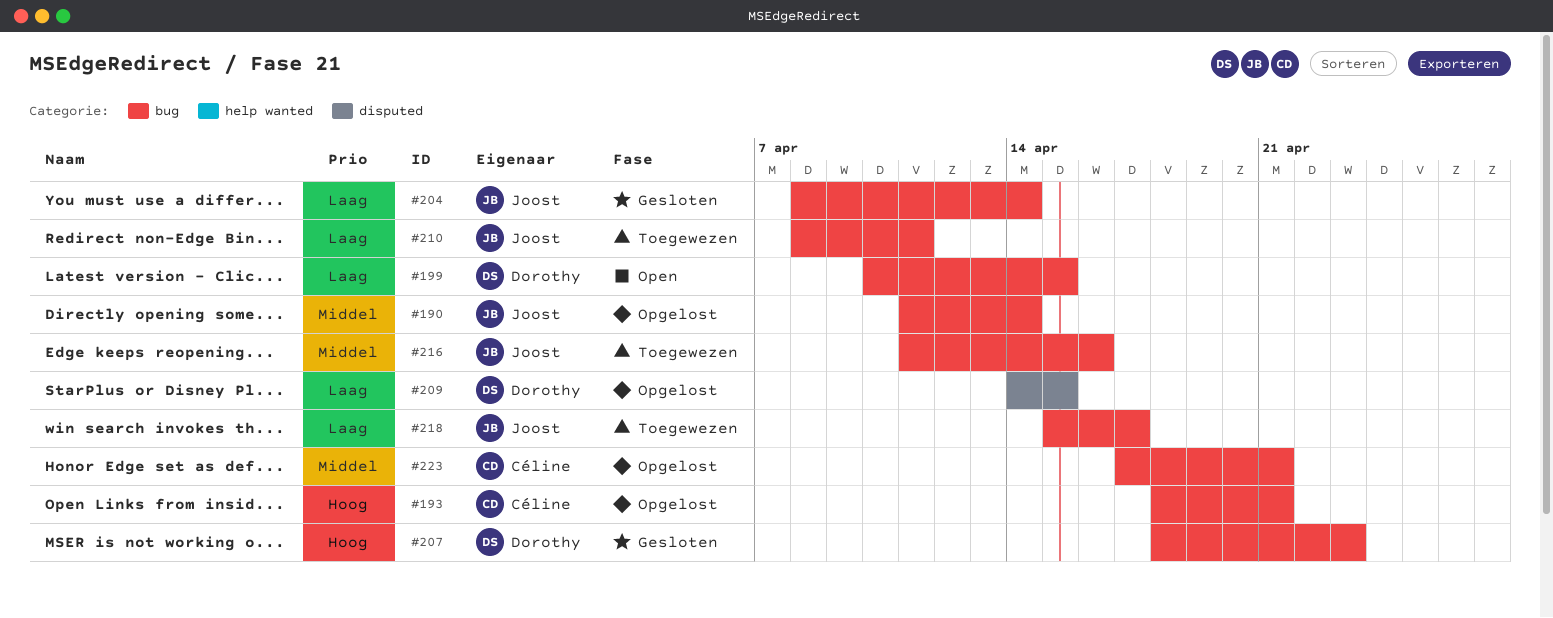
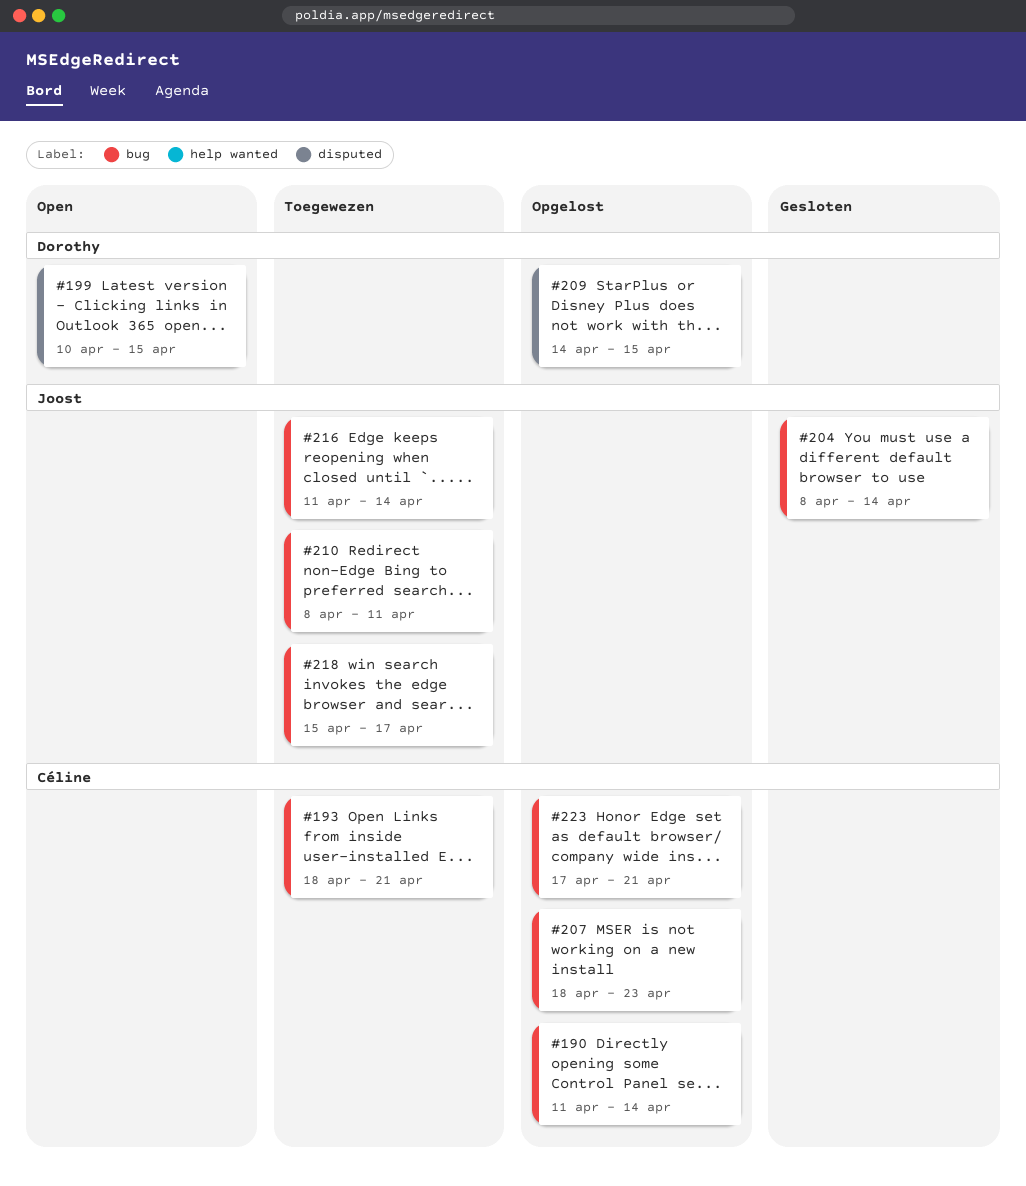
#190, owner: Joost -> Céline
#193, status: Opgelost -> Toegewezen
#199, label: bug -> disputed
#207, status: Gesloten -> Opgelost
#207, owner: Dorothy -> Céline
#216, due: Apr 16 -> Apr 14

